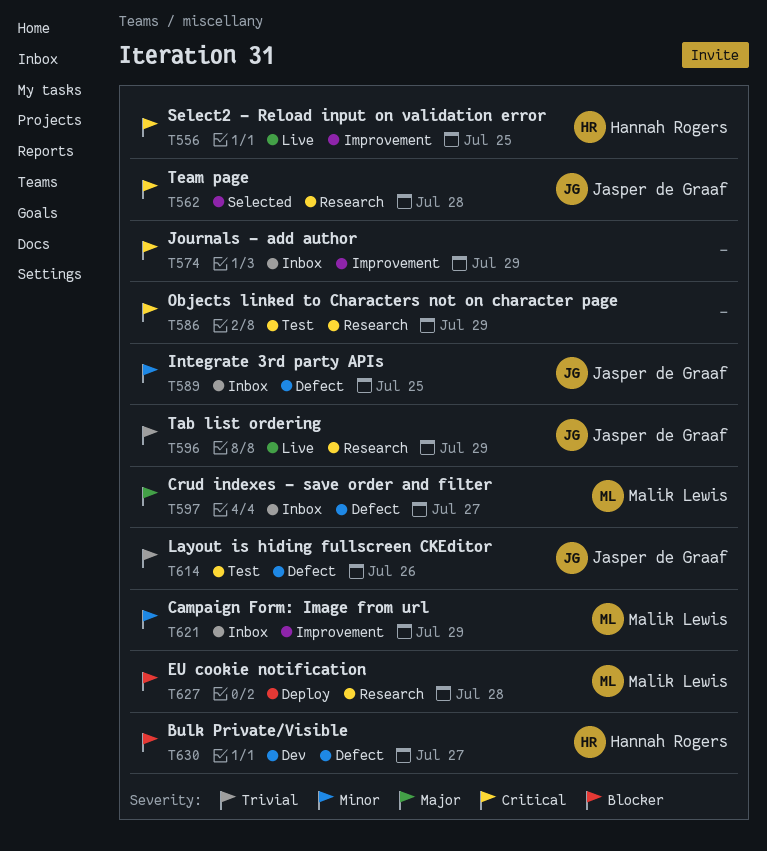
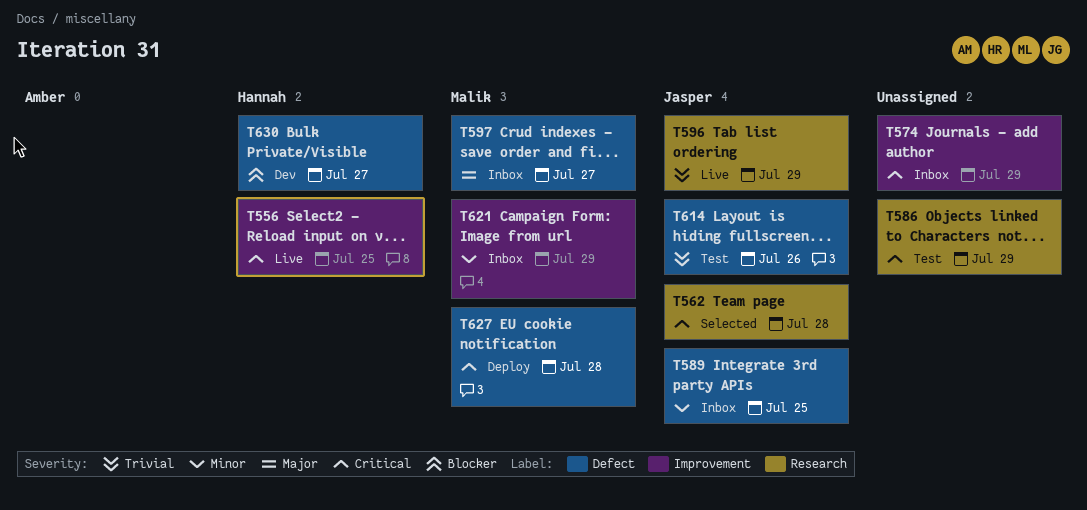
T627, priority: Blocker -> Critical
T627, label: Research -> Defect

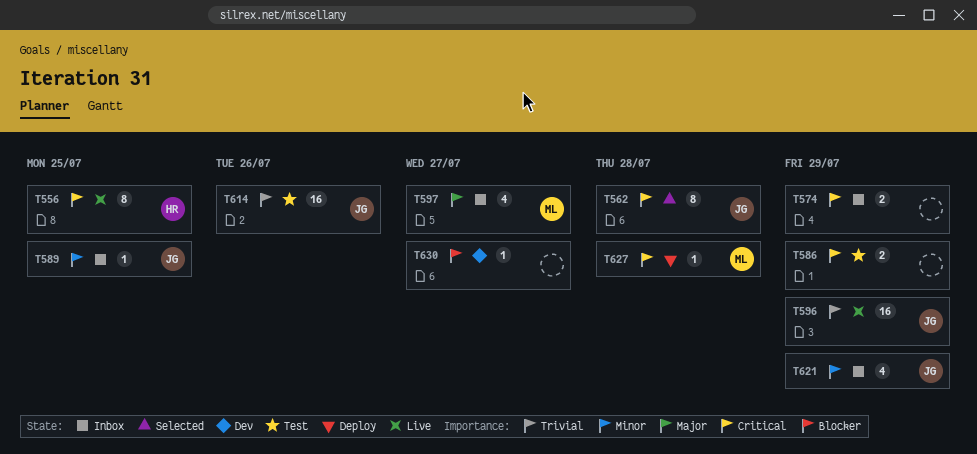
T621, owner: Malik -> Jasper
T630, owner: Hannah -> none

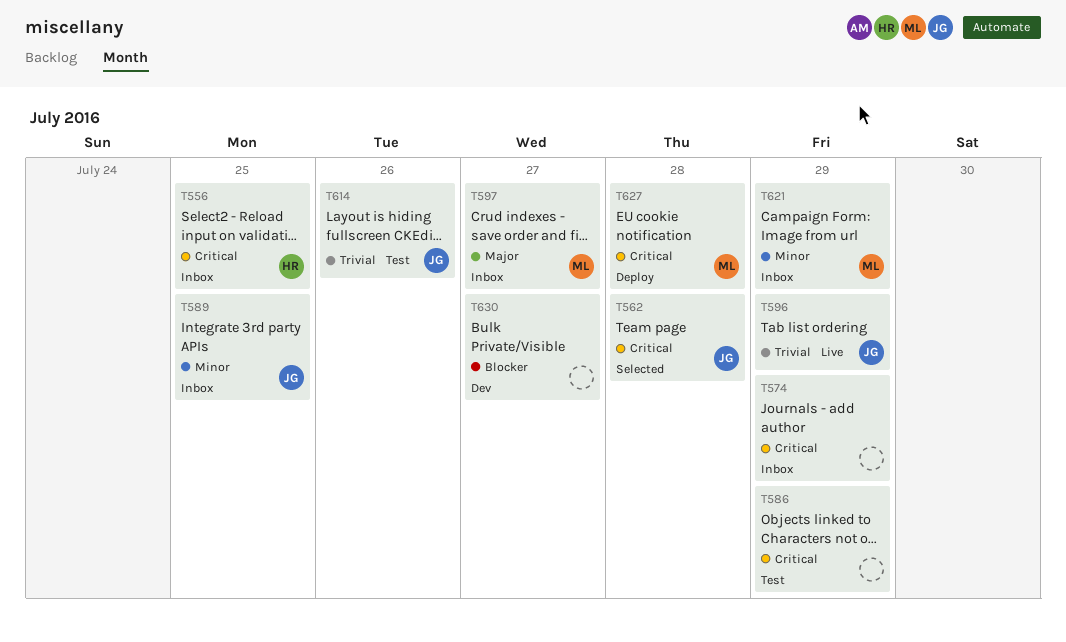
T556, status: Live -> Inbox
T621, owner: JG -> ML

